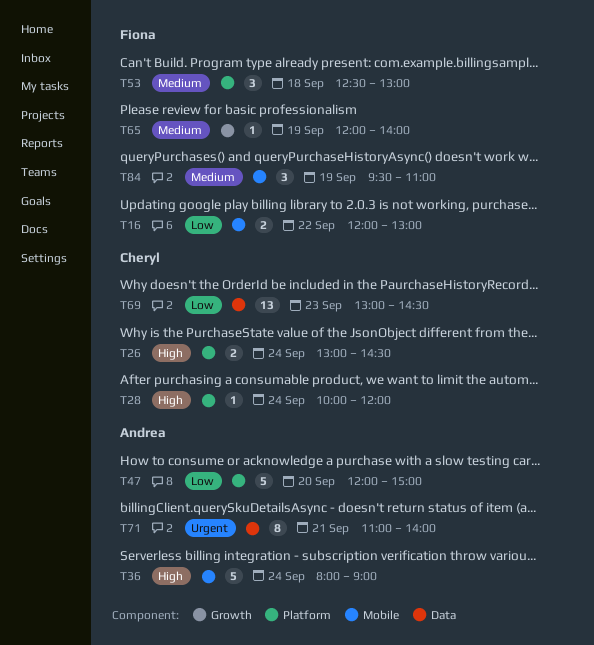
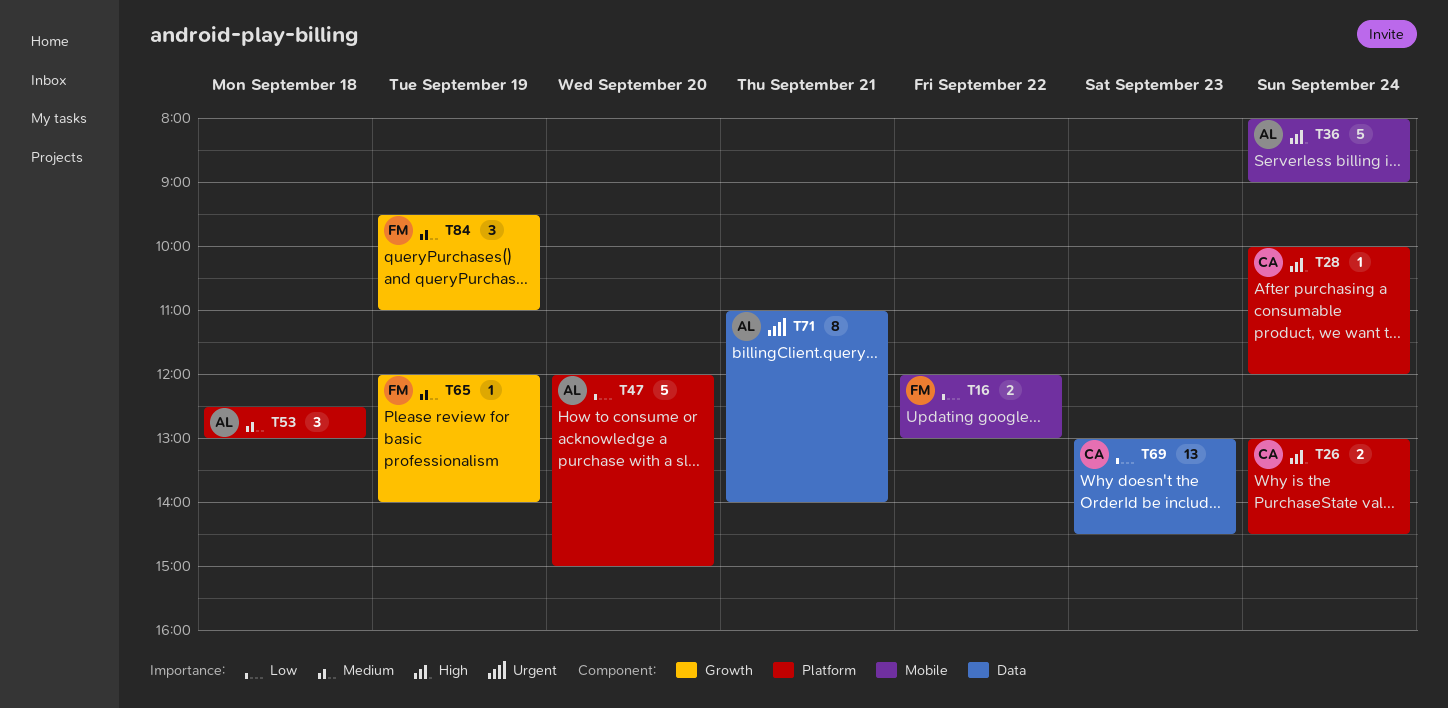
T53, owner: Fiona -> Andrea
T84, label: Mobile -> Growth

